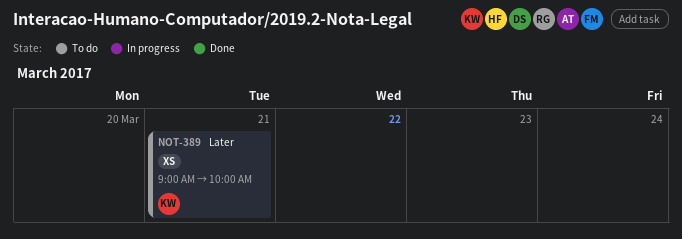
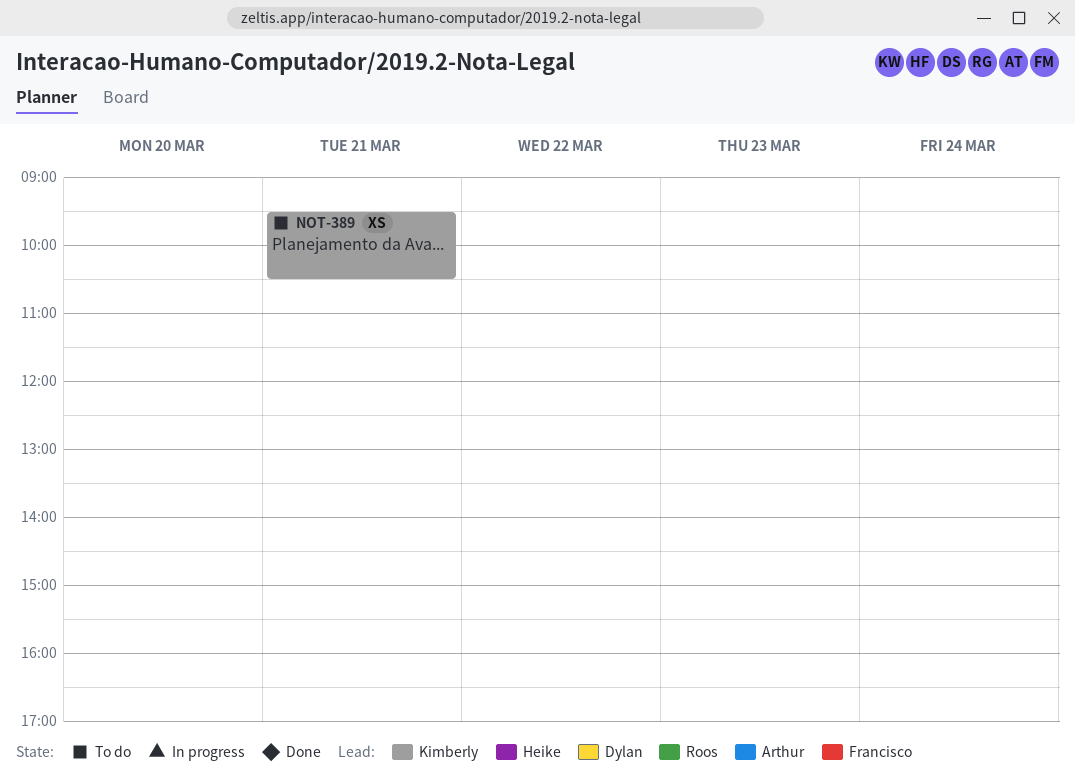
NOT-389, begins: 09:00 -> 09:30
NOT-389, ends: 10:00 -> 10:30

